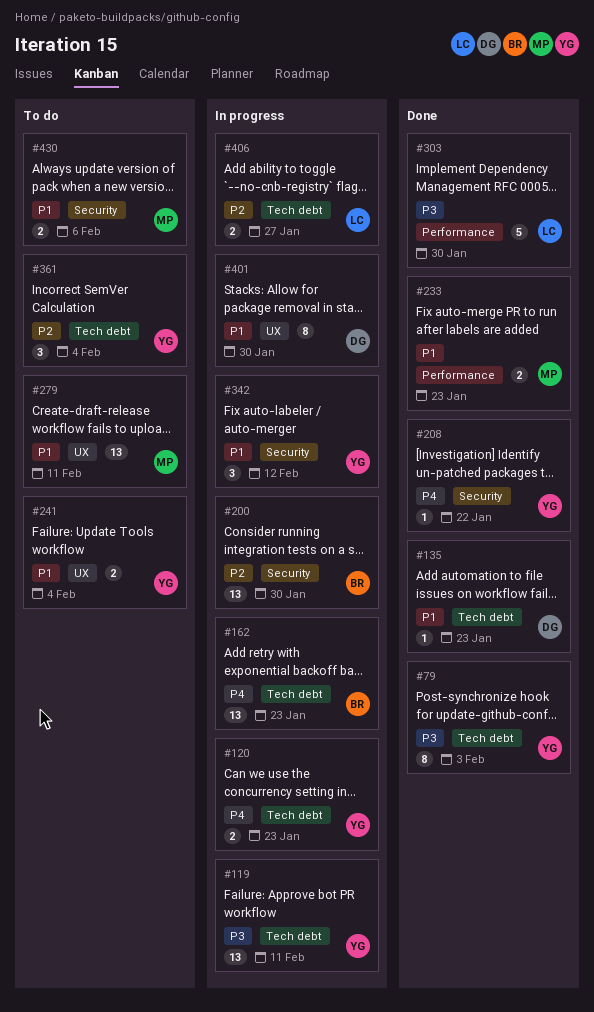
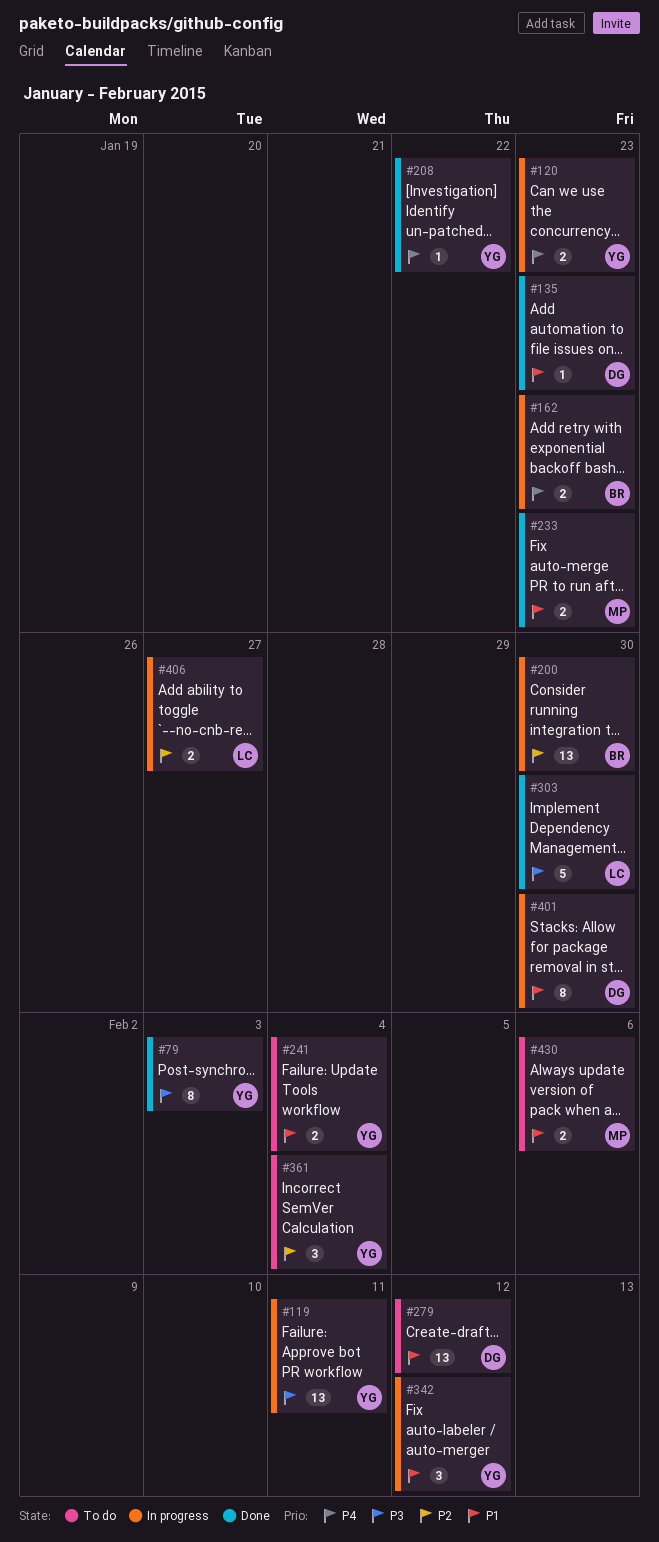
#162, estimate: 13 -> 2
#279, owner: MP -> DG
#279, due: Feb 11 -> Feb 12

